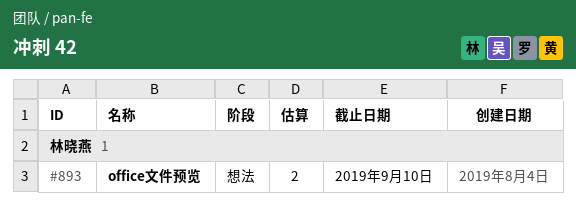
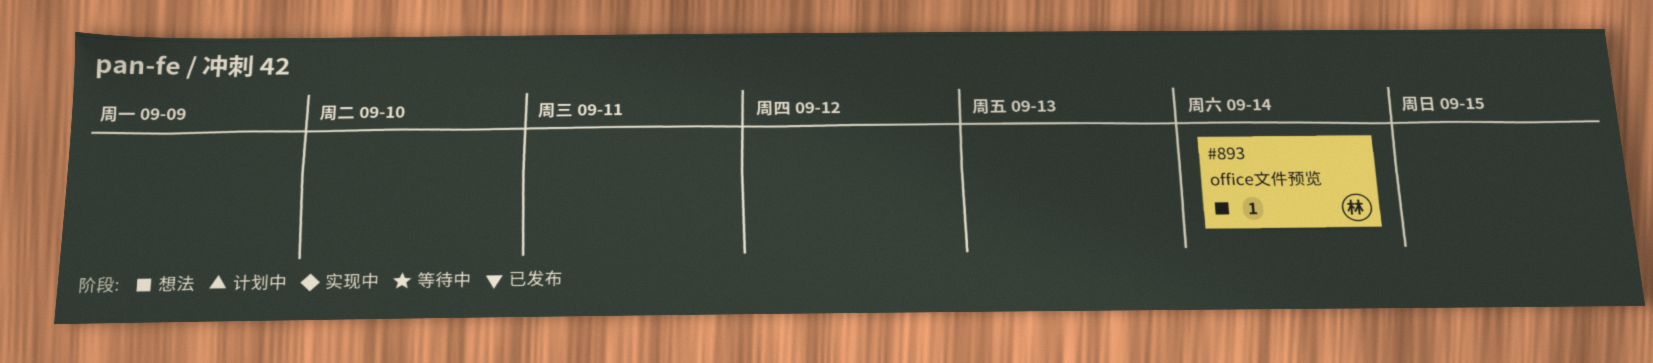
#893, estimate: 2 -> 1
#893, due: Sep 10 -> Sep 14

